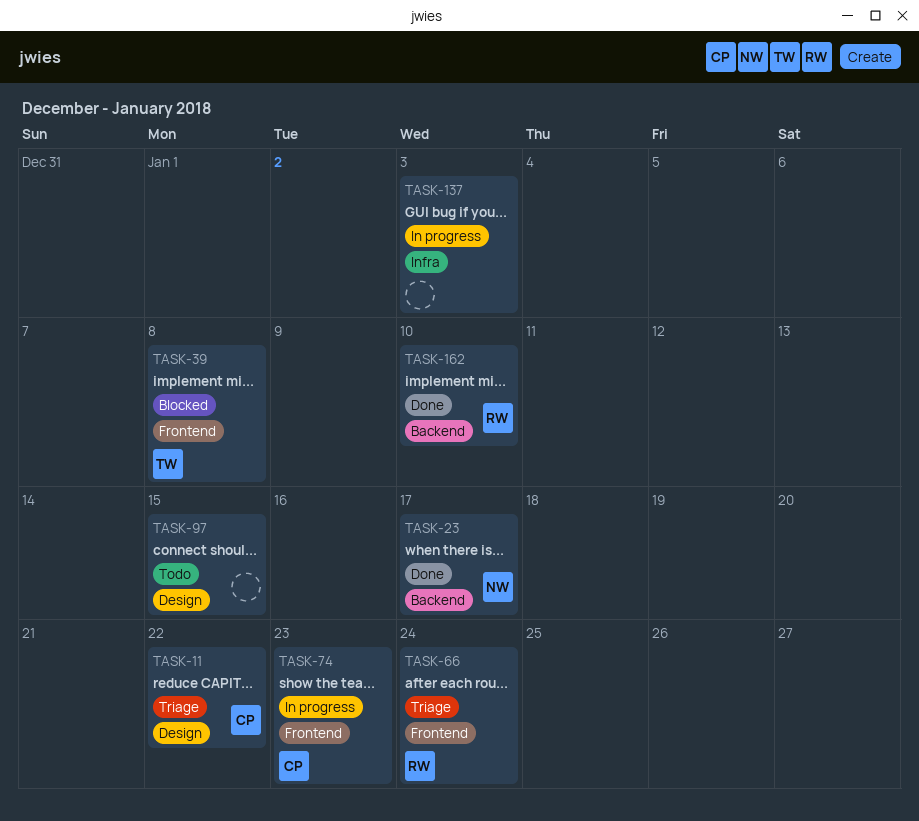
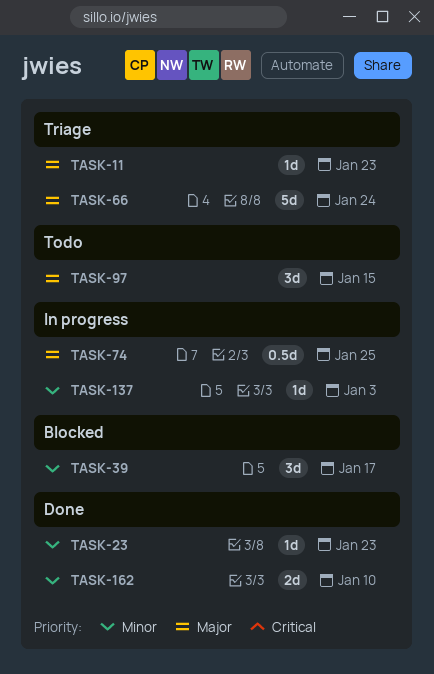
TASK-11, due: Jan 22 -> Jan 23
TASK-23, due: Jan 17 -> Jan 23
TASK-39, due: Jan 8 -> Jan 17
TASK-74, due: Jan 23 -> Jan 25

